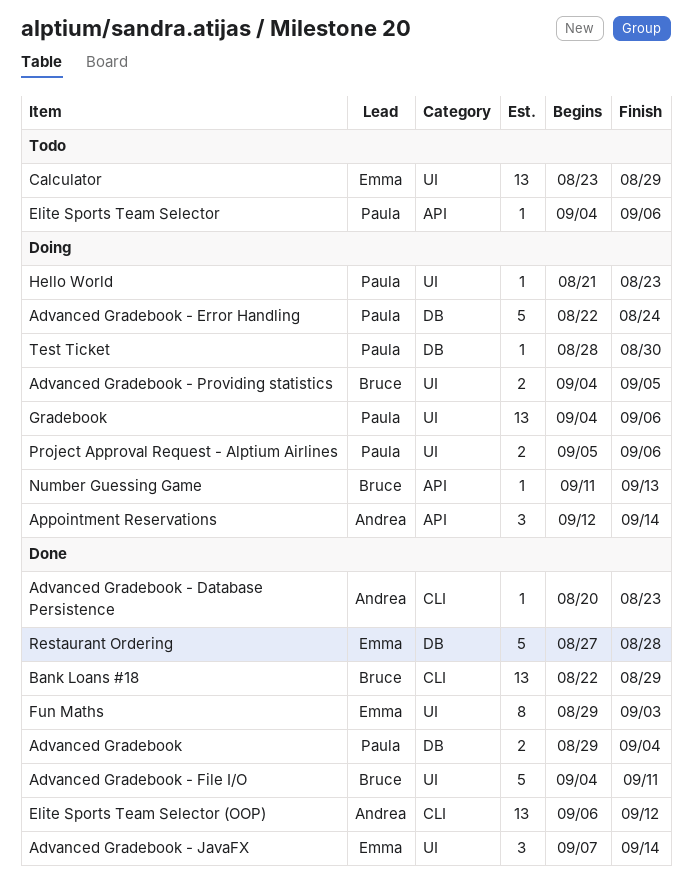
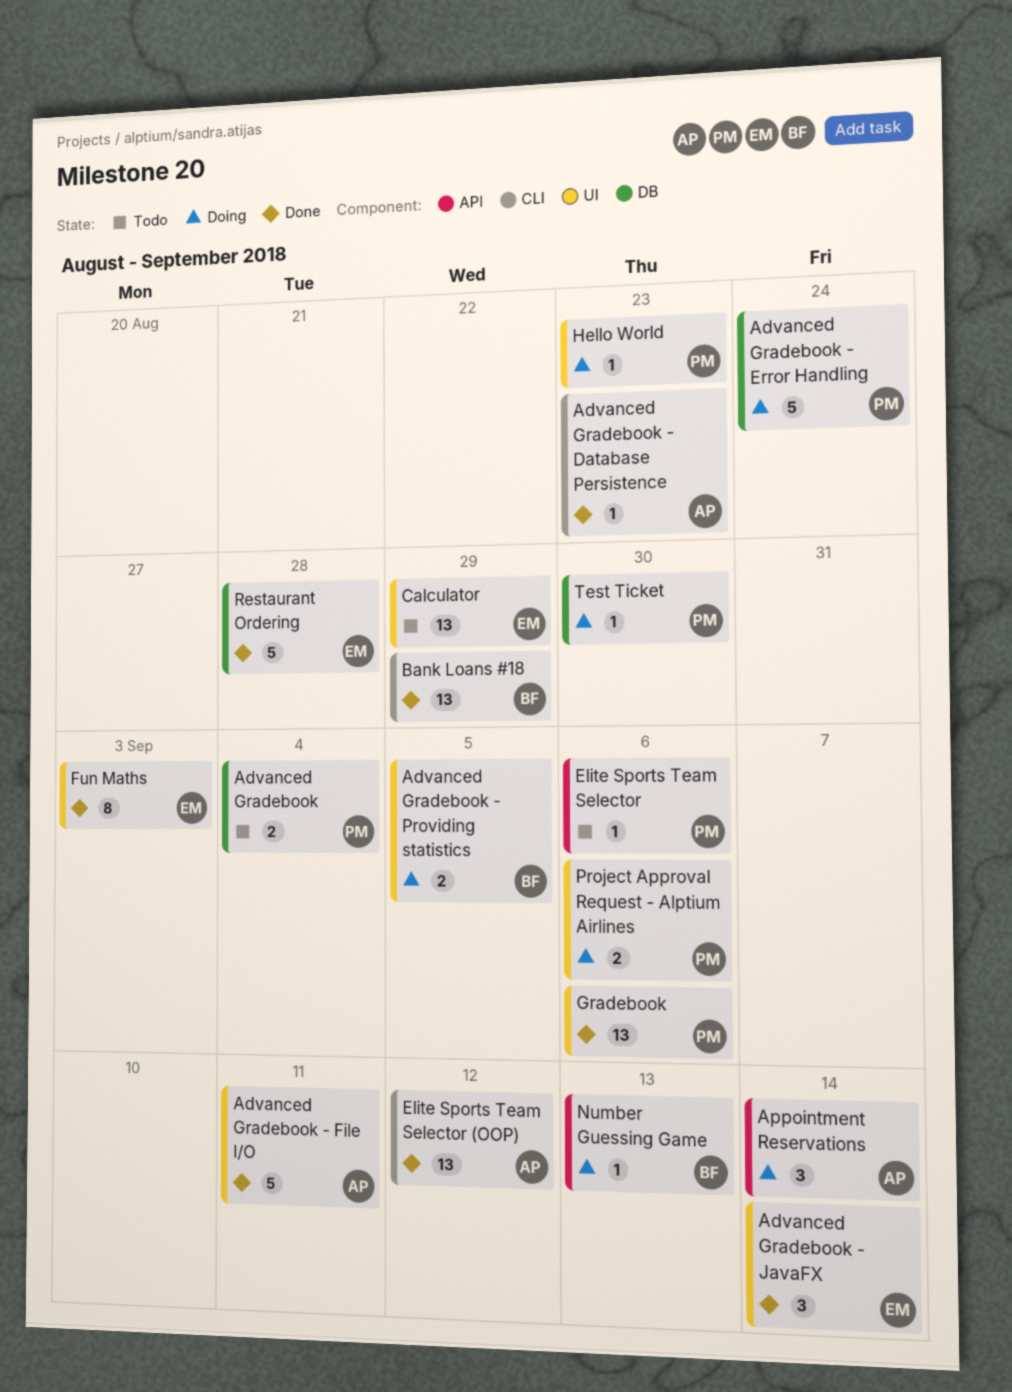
Advanced Gradebook, status: Done -> Todo
Advanced Gradebook - File I/O, owner: Bruce -> Andrea
Gradebook, status: Doing -> Done

